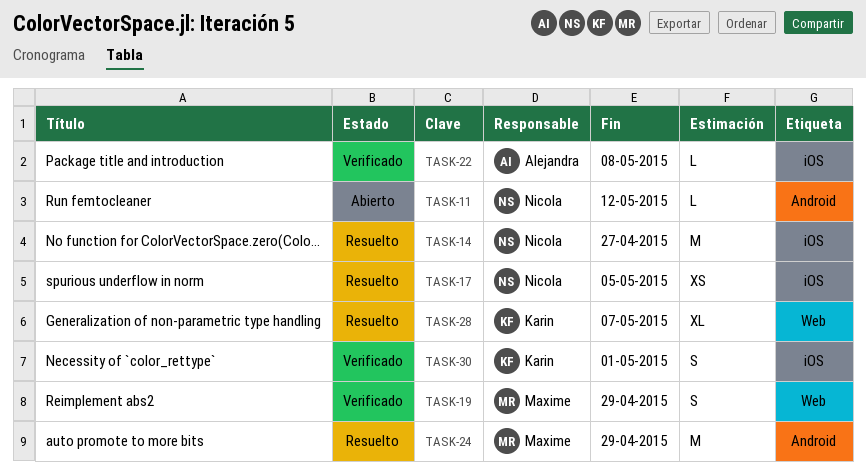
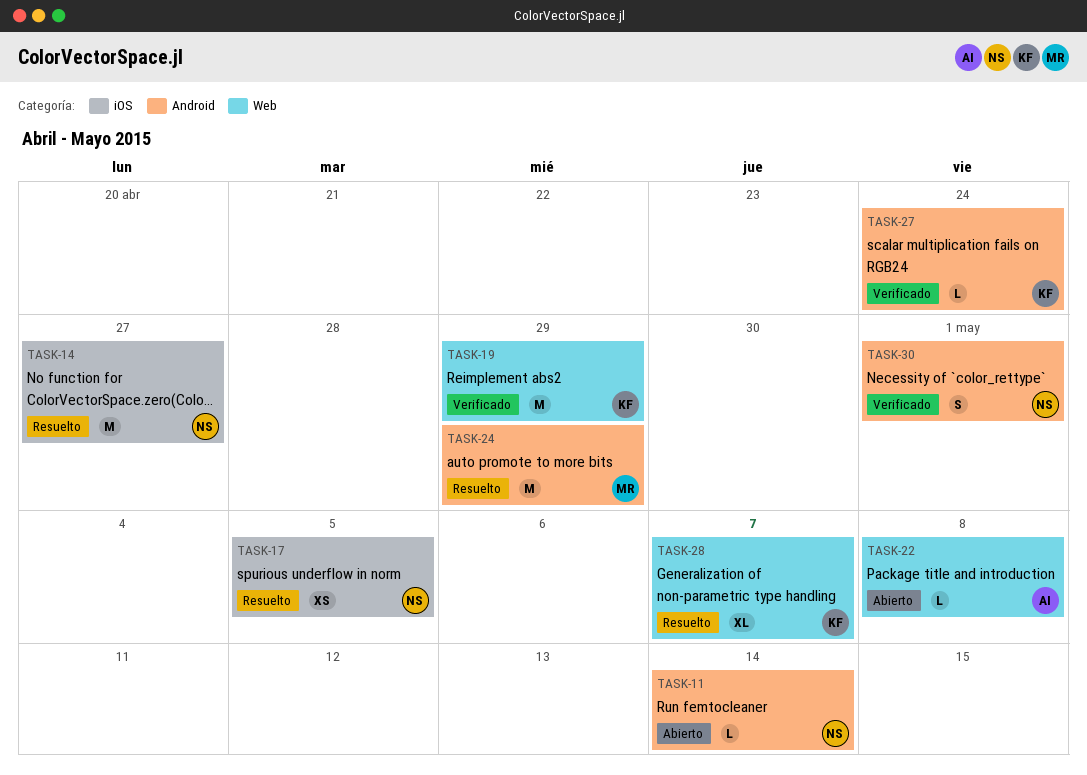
TASK-11, due: May 12 -> May 14
TASK-19, owner: Maxime -> Karin
TASK-19, estimate: S -> M
TASK-22, status: Verificado -> Abierto
TASK-22, label: iOS -> Web
TASK-27: none -> present
TASK-30, owner: Karin -> Nicola
TASK-30, label: iOS -> Android

